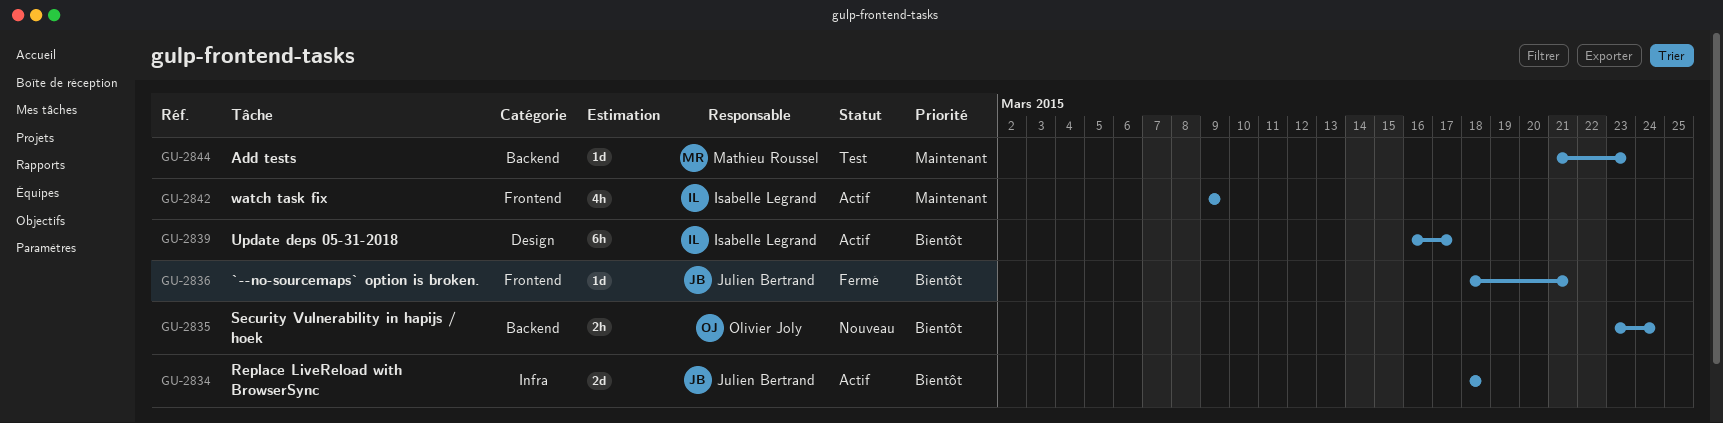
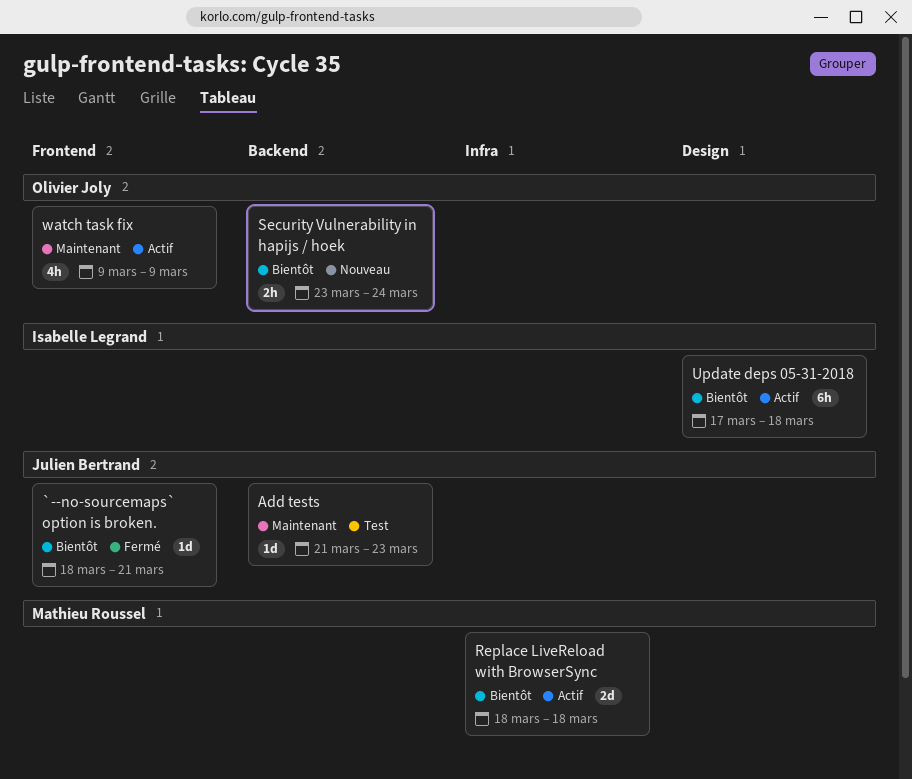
Add tests, owner: Mathieu Roussel -> Julien Bertrand
Replace LiveReload with BrowserSync, owner: Julien Bertrand -> Mathieu Roussel
Update deps 05-31-2018, start: Mar 16 -> Mar 17
Update deps 05-31-2018, due: Mar 17 -> Mar 18
watch task fix, owner: Isabelle Legrand -> Olivier Joly

